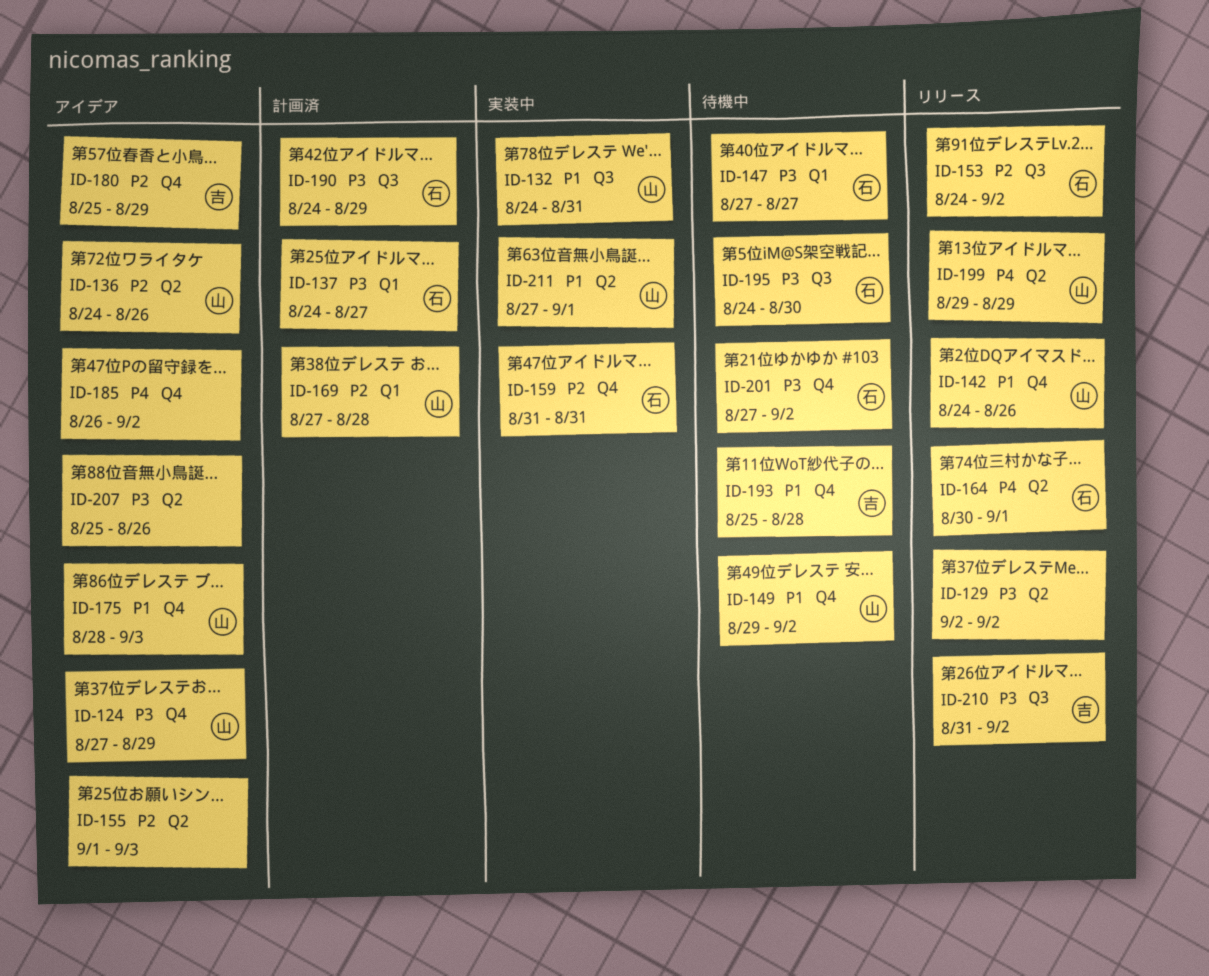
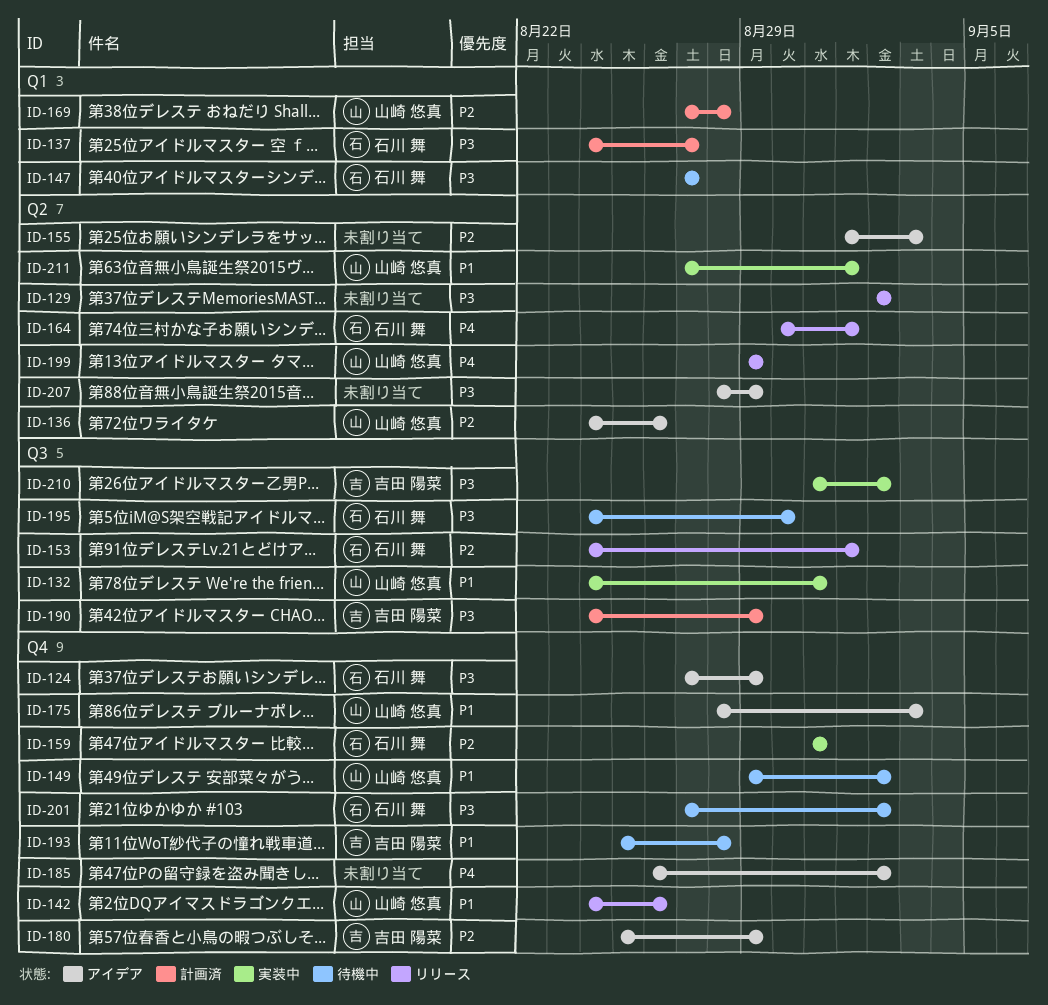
ID-124, owner: 山崎 悠真 -> 石川 舞
ID-153, due: Sep 2 -> Sep 1
ID-190, owner: 石川 舞 -> 吉田 陽菜
ID-207, start: Aug 25 -> Aug 28
ID-207, due: Aug 26 -> Aug 29
ID-210, status: リリース -> 実装中

